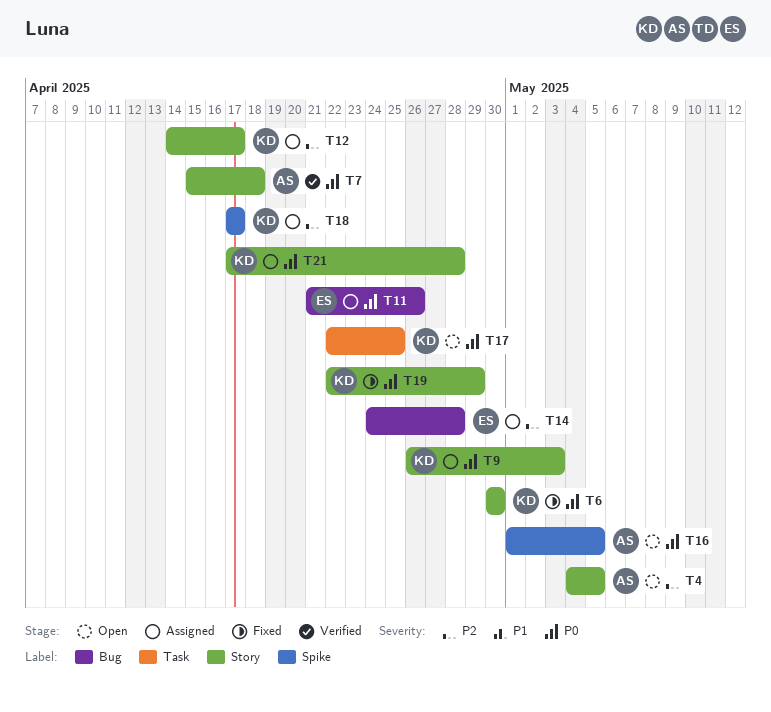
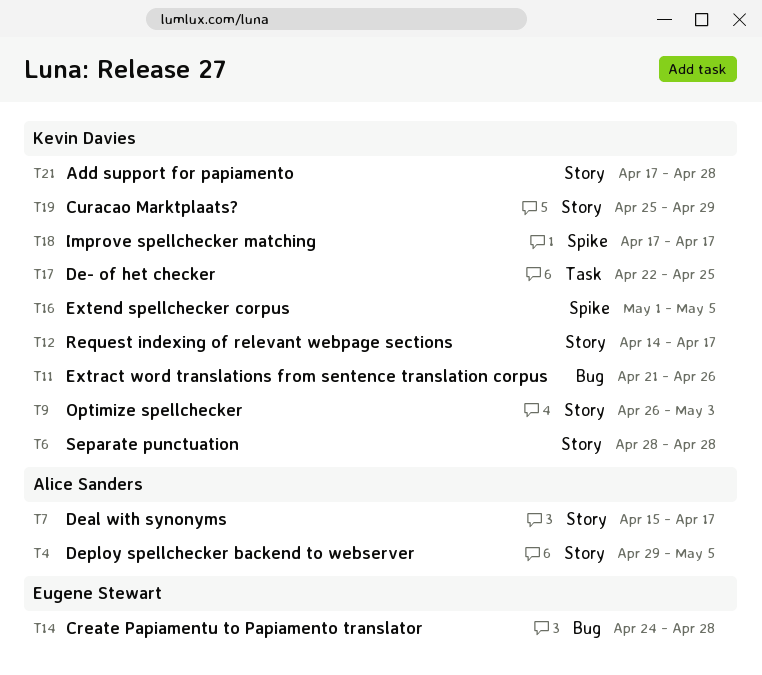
T4, start: May 4 -> Apr 29
T6, start: Apr 30 -> Apr 28
T6, due: Apr 30 -> Apr 28
T7, due: Apr 18 -> Apr 17
T11, owner: Eugene Stewart -> Kevin Davies
T16, owner: Alice Sanders -> Kevin Davies
T19, start: Apr 22 -> Apr 25

